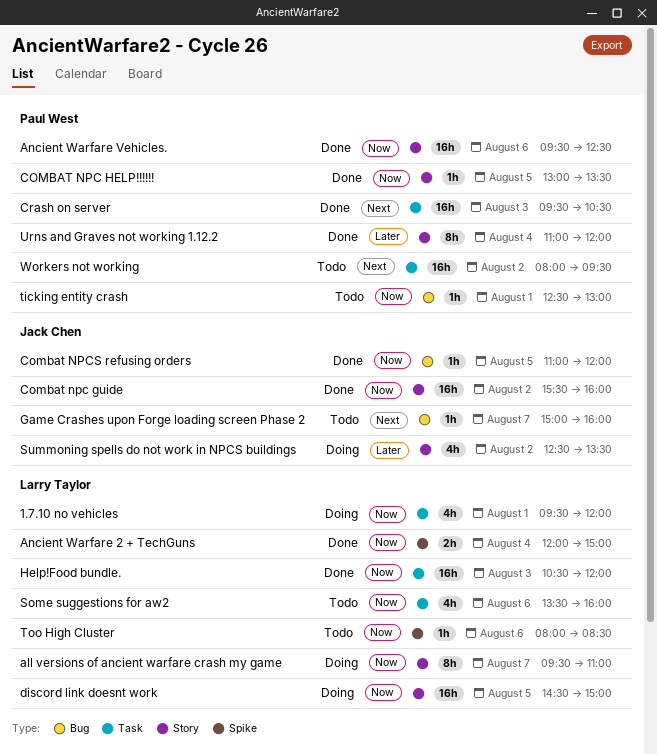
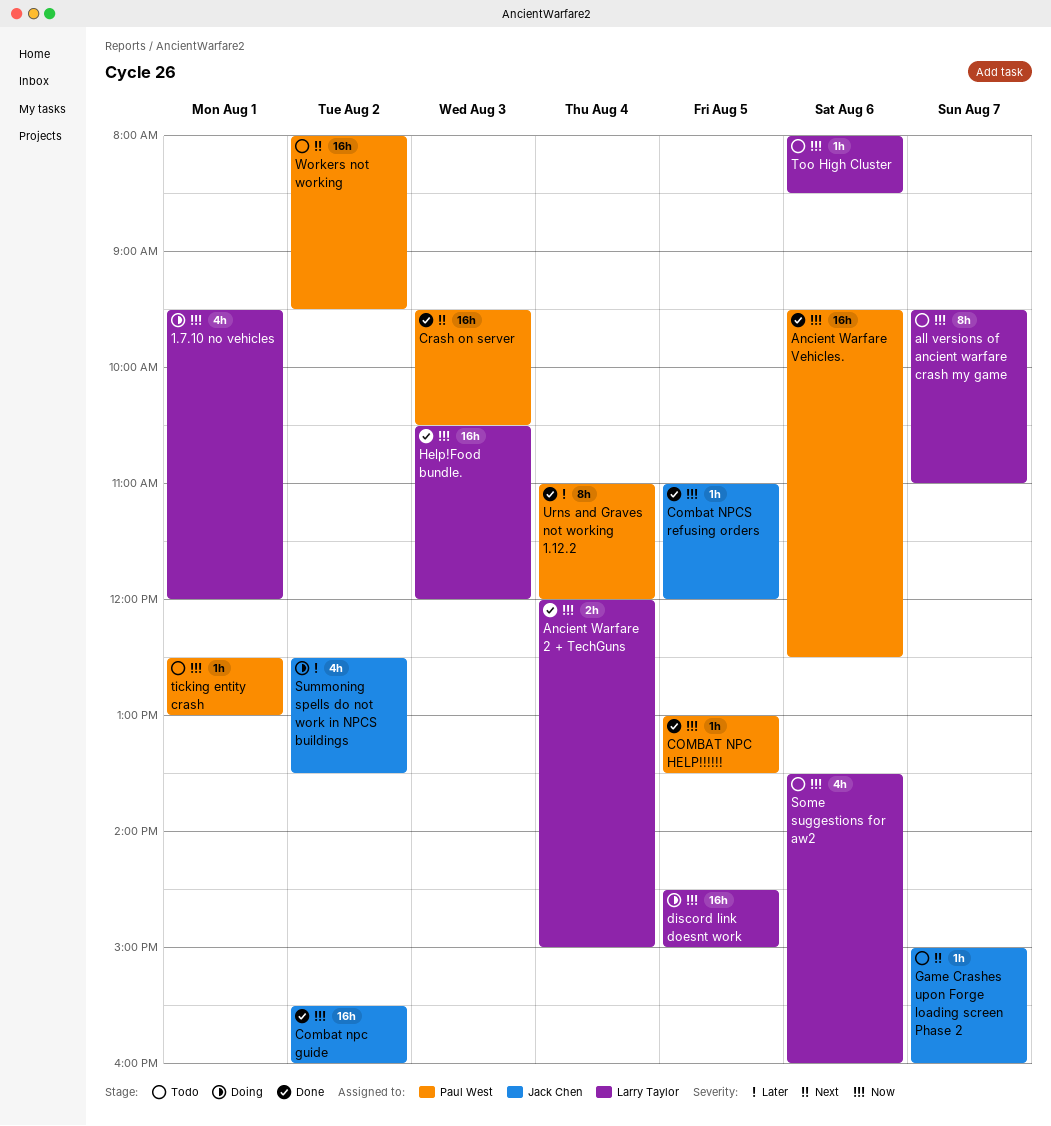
all versions of ancient warfare crash my game, status: Doing -> Todo

